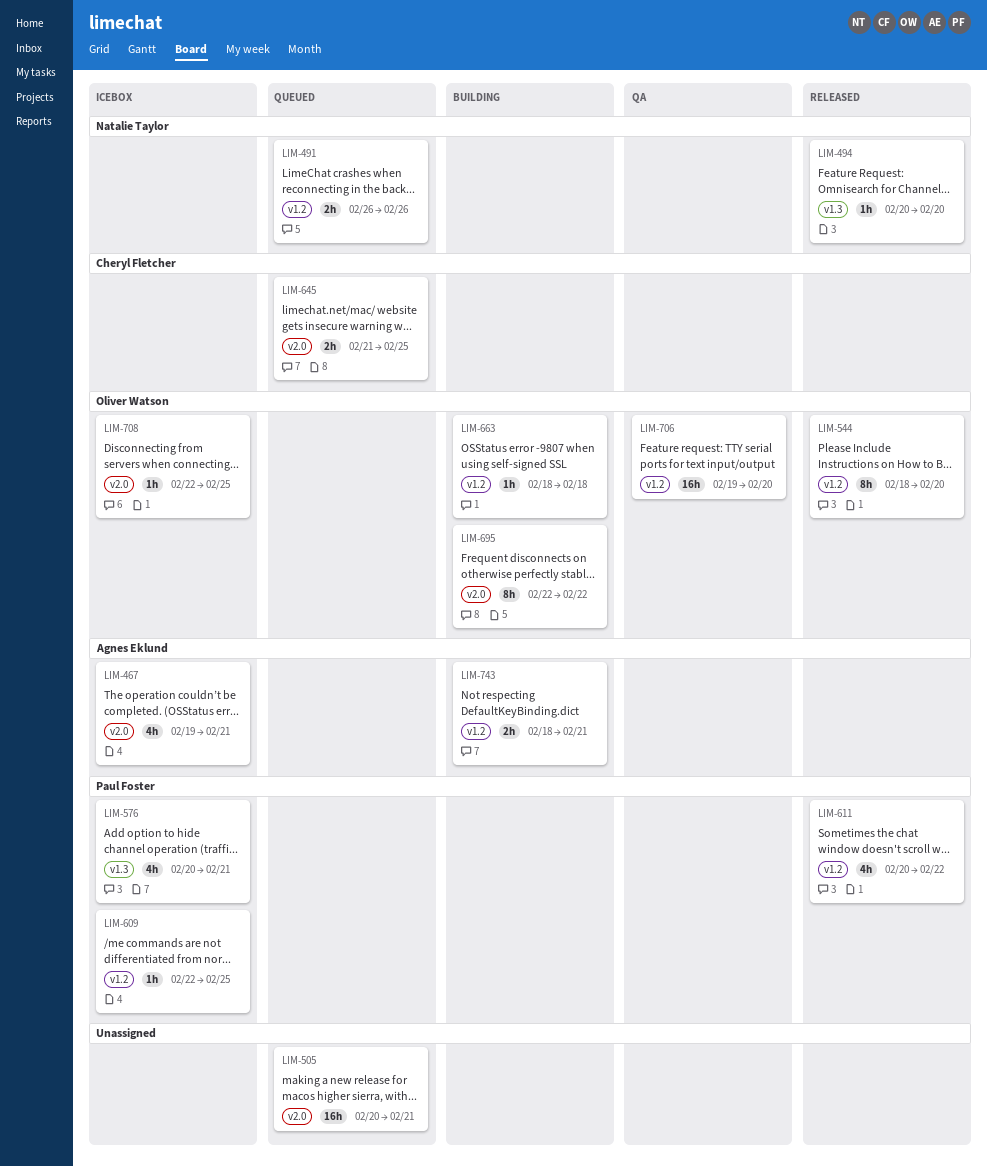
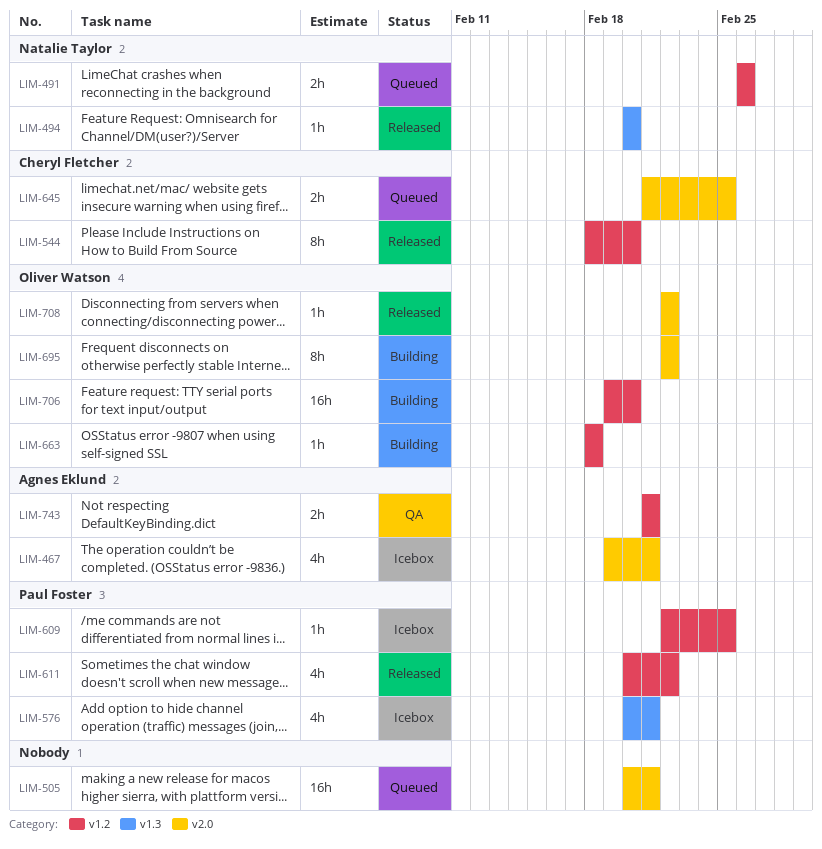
LIM-544, owner: Oliver Watson -> Cheryl Fletcher
LIM-706, status: QA -> Building
LIM-708, status: Icebox -> Released
LIM-708, due: Feb 25 -> Feb 22
LIM-743, status: Building -> QA
LIM-743, start: Feb 18 -> Feb 21

